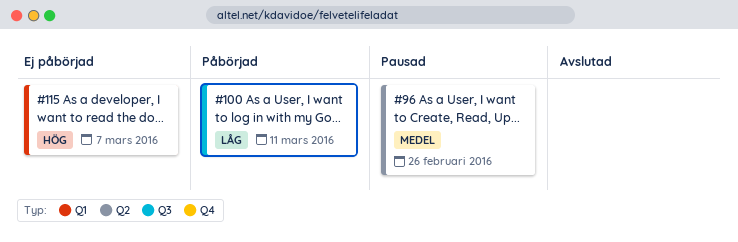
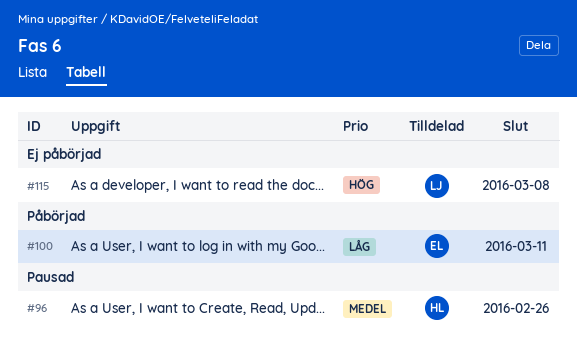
#115, due: Mar 7 -> Mar 8

